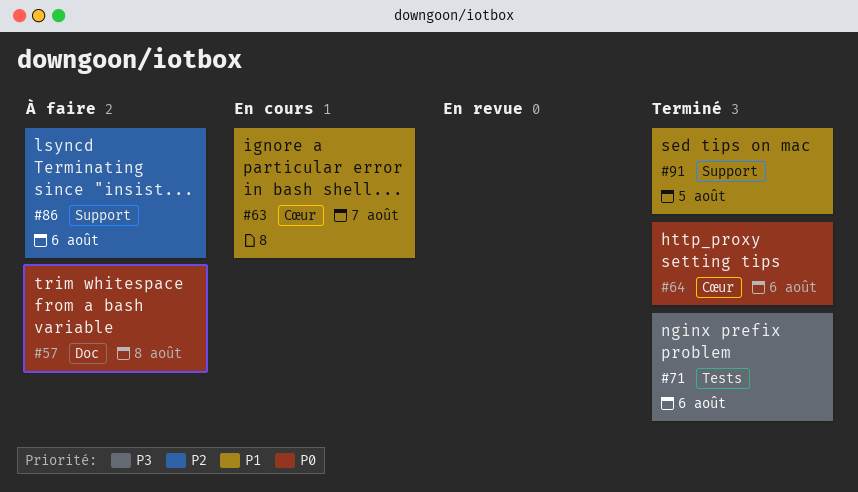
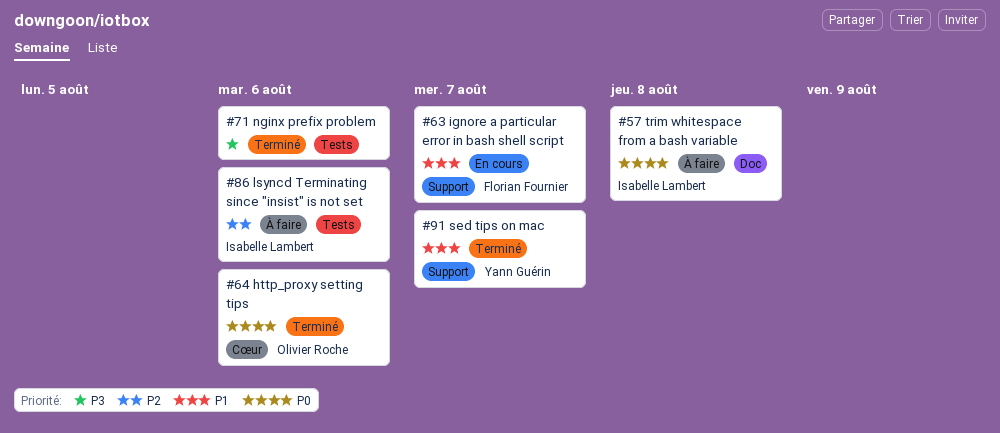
#63, label: Cœur -> Support
#86, label: Support -> Tests
#91, due: Aug 5 -> Aug 7

